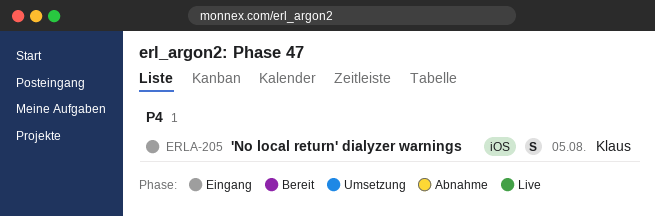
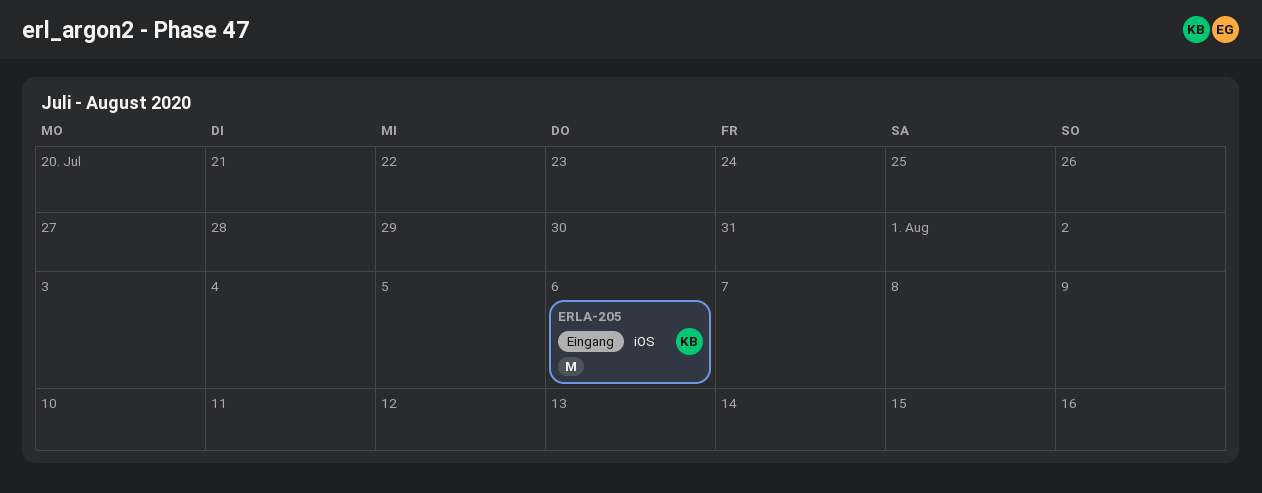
ERLA-205, estimate: S -> M
ERLA-205, due: Aug 5 -> Aug 6

